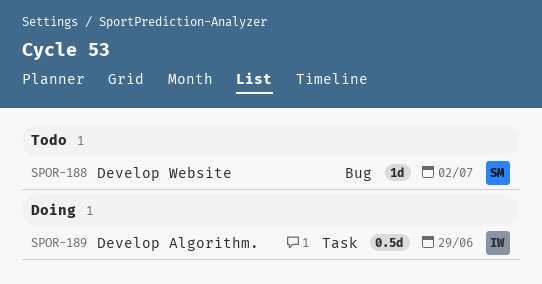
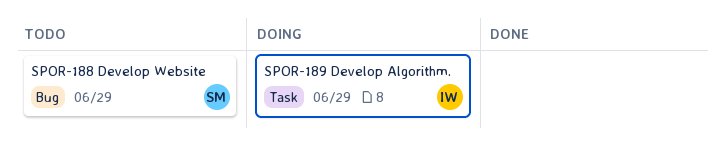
SPOR-188, due: Jul 2 -> Jun 29

